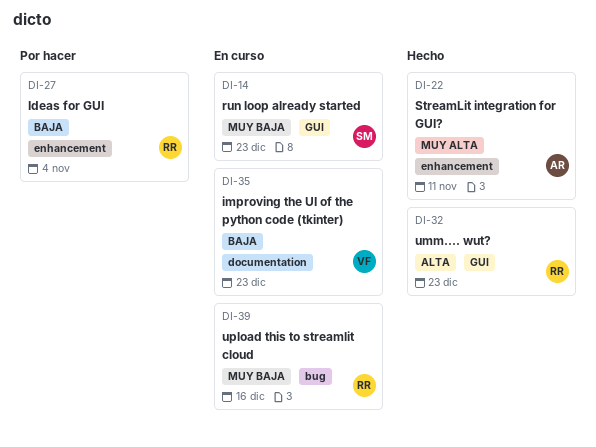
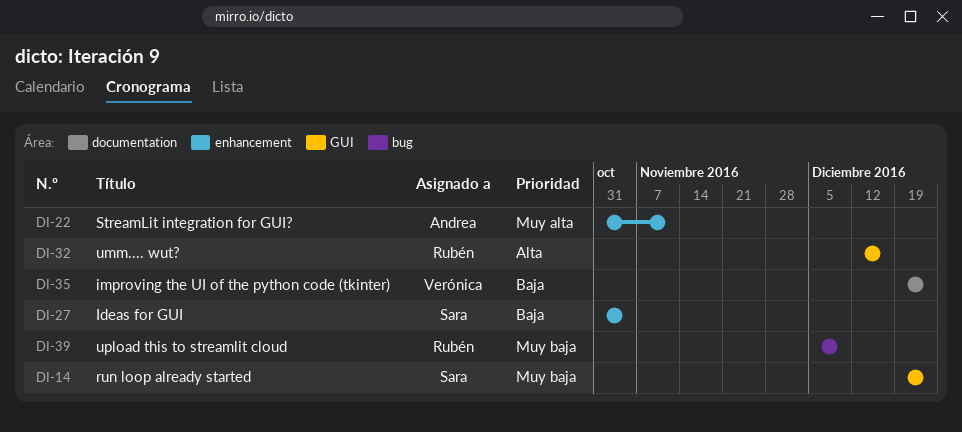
DI-27, owner: Rubén -> Sara
DI-32, due: Dec 23 -> Dec 16
DI-39, due: Dec 16 -> Dec 9

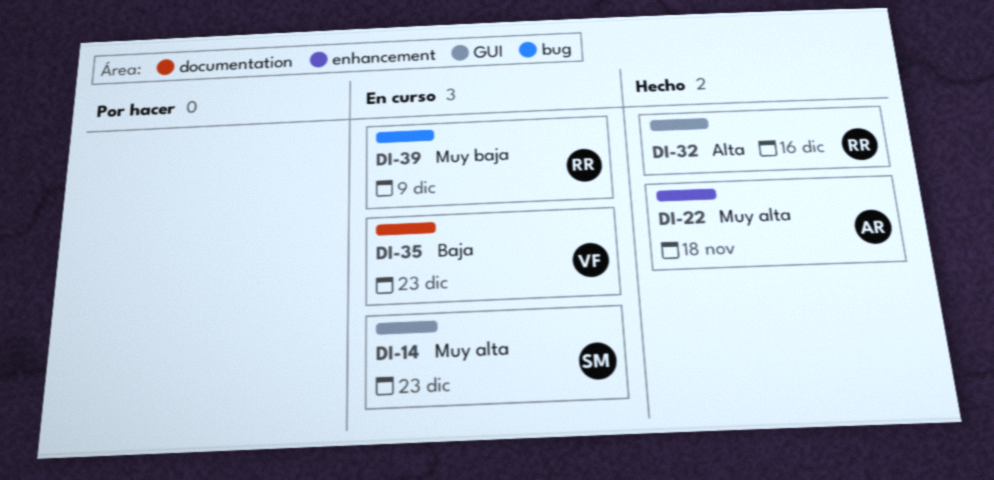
DI-14, priority: Muy baja -> Muy alta
DI-22, due: Nov 11 -> Nov 18
DI-27: present -> none

